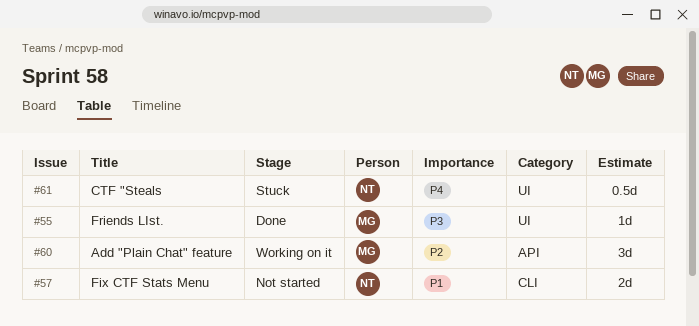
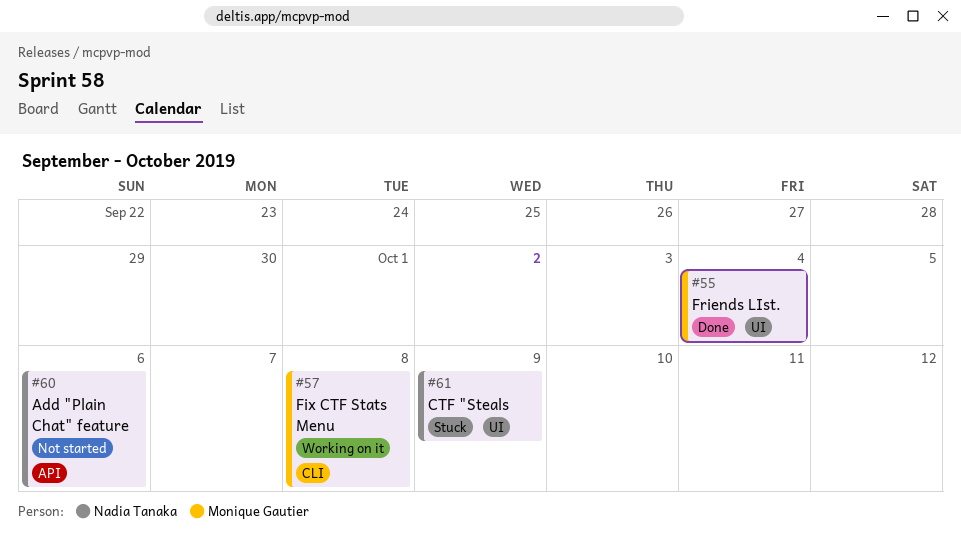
#57, status: Not started -> Working on it
#57, owner: Nadia Tanaka -> Monique Gautier
#60, status: Working on it -> Not started
#60, owner: Monique Gautier -> Nadia Tanaka

